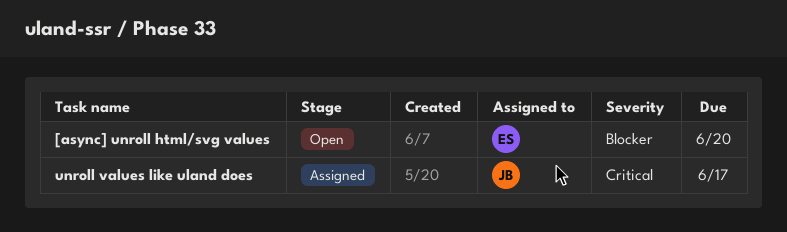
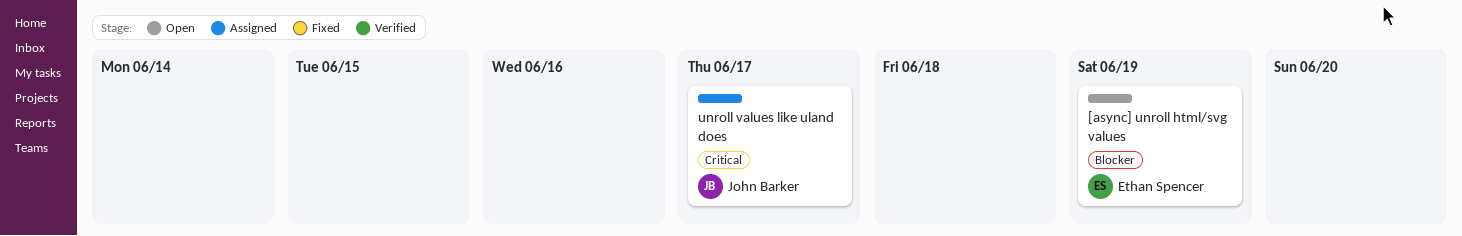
[async] unroll html/svg values, due: Jun 20 -> Jun 19

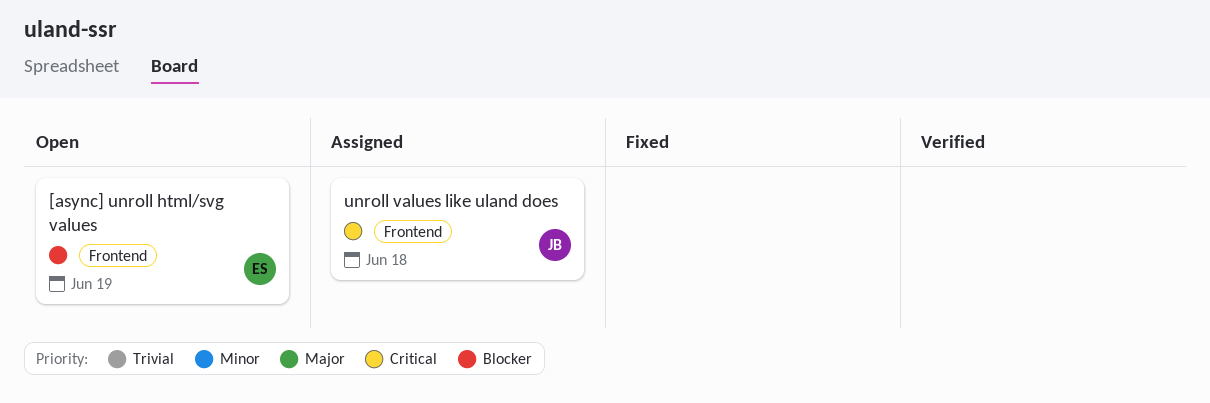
unroll values like uland does, due: Jun 17 -> Jun 18

